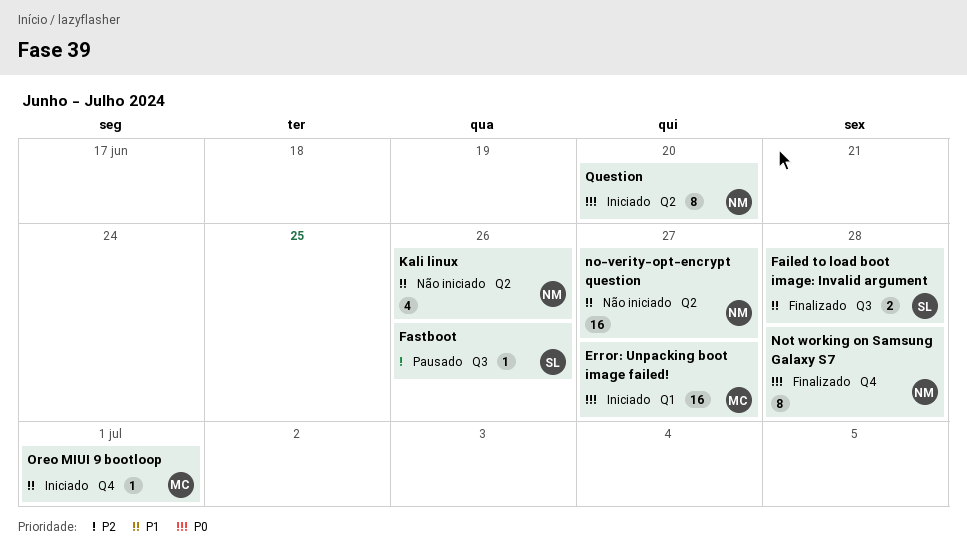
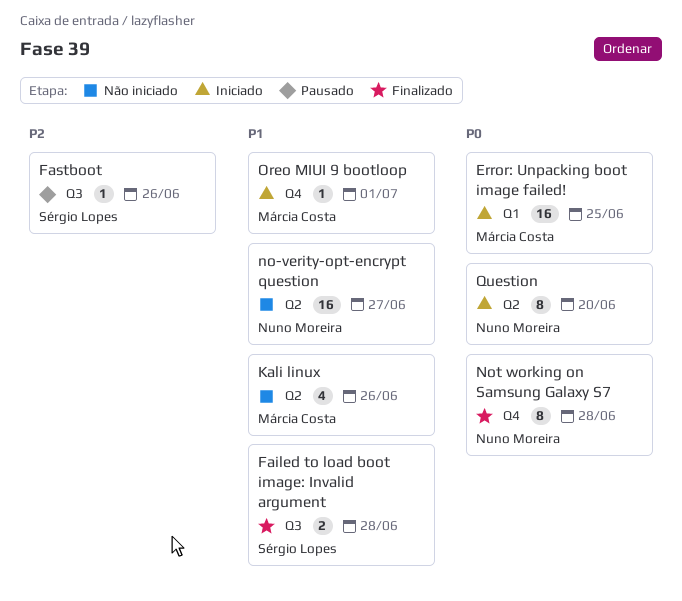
Error: Unpacking boot image failed!, due: Jun 27 -> Jun 25
Kali linux, owner: Nuno Moreira -> Márcia Costa

